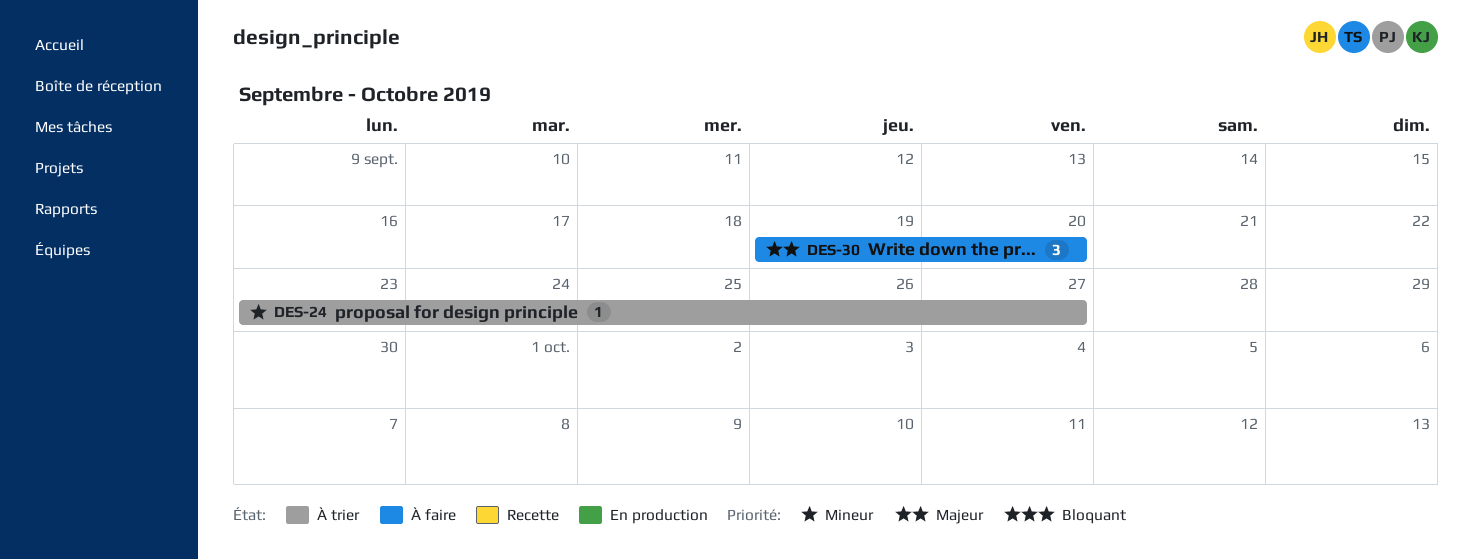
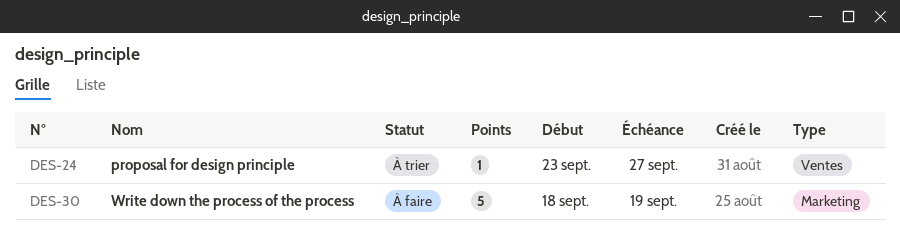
DES-30, estimate: 3 -> 5
DES-30, start: Sep 19 -> Sep 18
DES-30, due: Sep 20 -> Sep 19

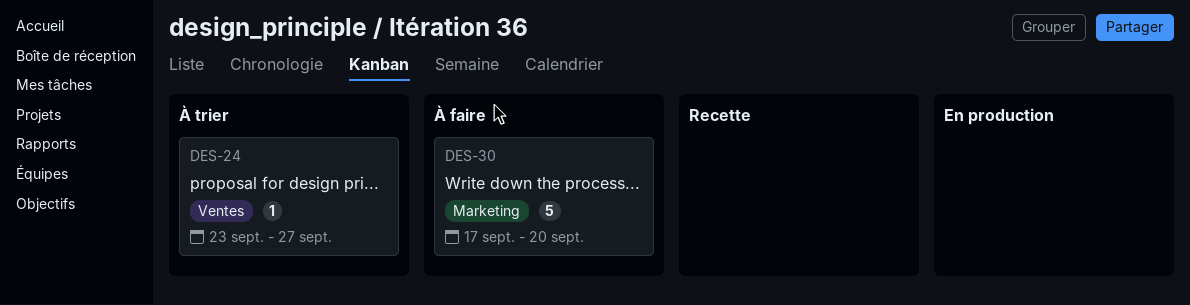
DES-30, start: Sep 18 -> Sep 17
DES-30, due: Sep 19 -> Sep 20

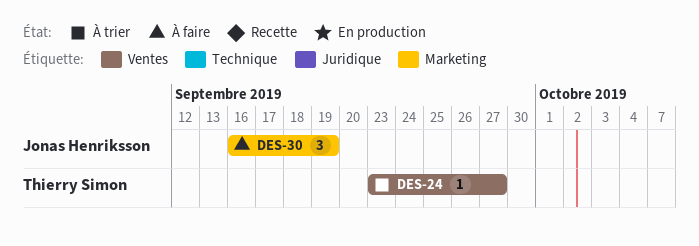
DES-30, estimate: 5 -> 3
DES-30, start: Sep 17 -> Sep 16
DES-30, due: Sep 20 -> Sep 19

